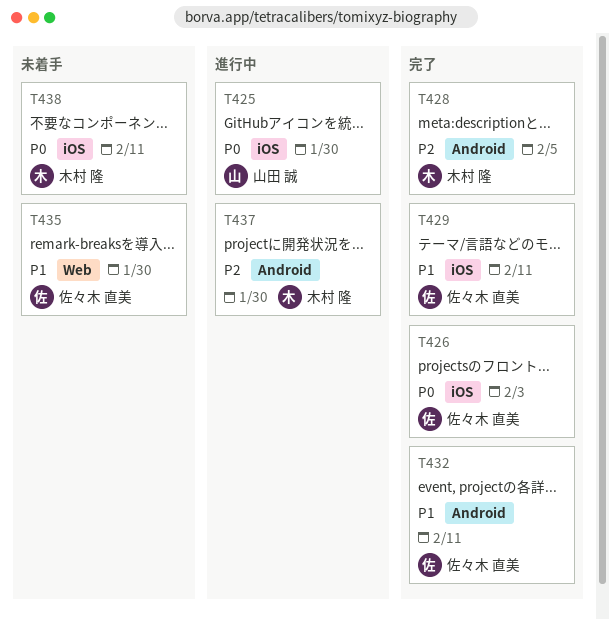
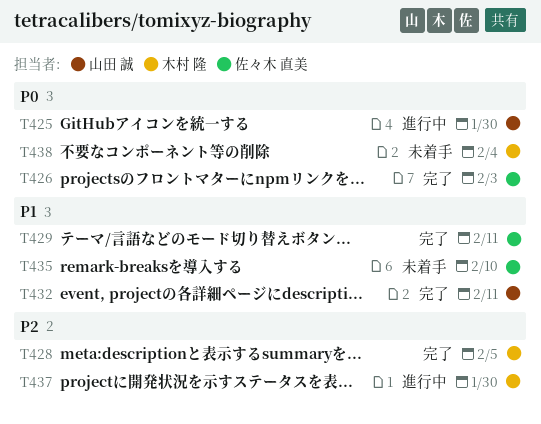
T432, owner: 佐々木 直美 -> 山田 誠
T435, due: Jan 30 -> Feb 10
T438, due: Feb 11 -> Feb 4

